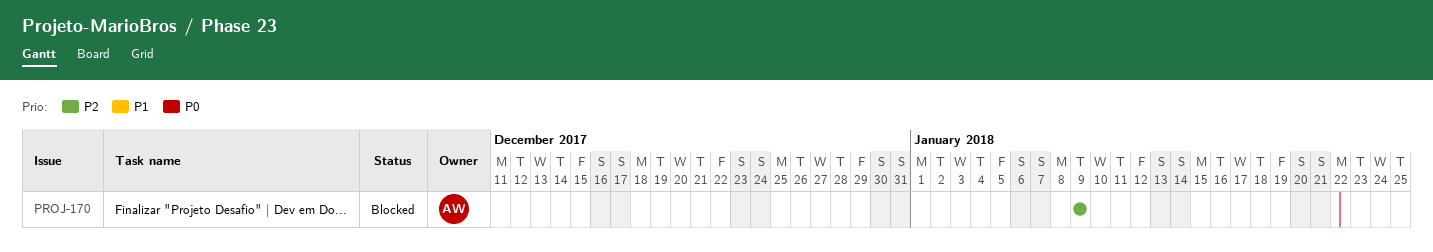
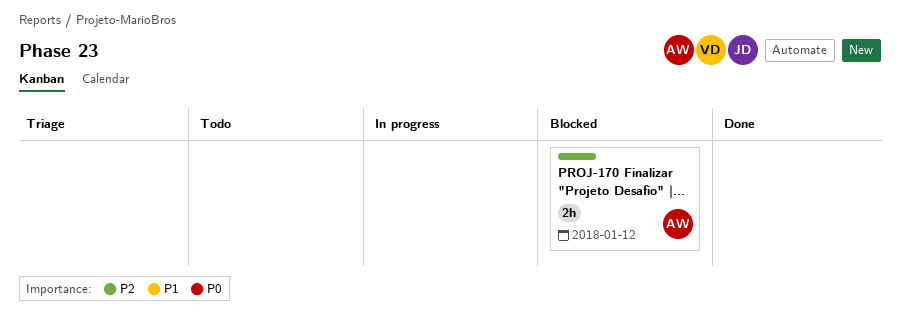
PROJ-170, due: Jan 9 -> Jan 12

